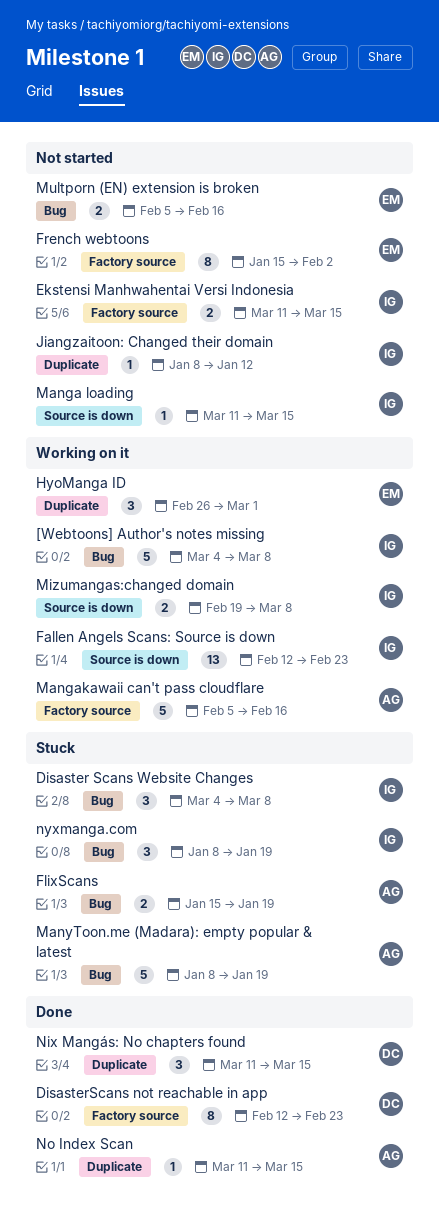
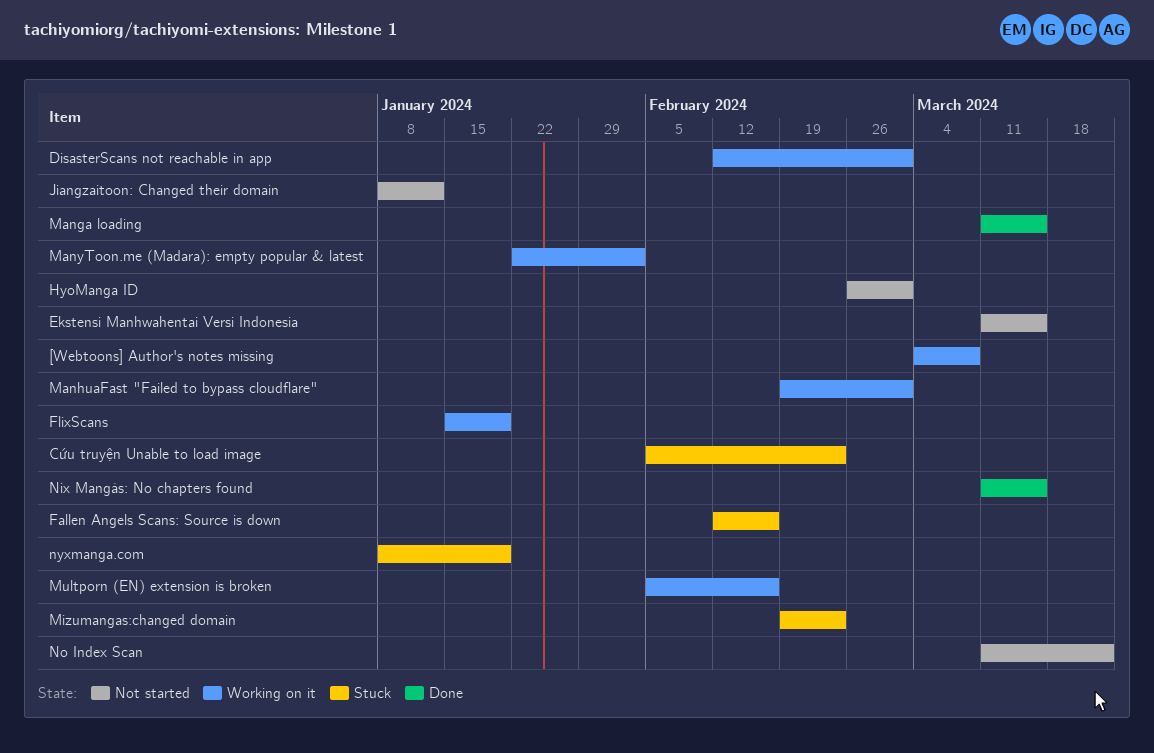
Cứu truyện Unable to load image: none -> present
Disaster Scans Website Changes: present -> none
DisasterScans not reachable in app, status: Done -> Working on it
DisasterScans not reachable in app, due: Feb 23 -> Mar 1
Fallen Angels Scans: Source is down, status: Working on it -> Stuck
Fallen Angels Scans: Source is down, due: Feb 23 -> Feb 16
FlixScans, status: Stuck -> Working on it
French webtoons: present -> none
HyoManga ID, status: Working on it -> Not started
Manga loading, status: Not started -> Done
Mangakawaii can't pass cloudflare: present -> none
ManhuaFast "Failed to bypass cloudflare": none -> present
ManyToon.me (Madara): empty popular & latest, status: Stuck -> Working on it
ManyToon.me (Madara): empty popular & latest, start: Jan 8 -> Jan 22
ManyToon.me (Madara): empty popular & latest, due: Jan 19 -> Feb 2
Mizumangas:changed domain, status: Working on it -> Stuck
Mizumangas:changed domain, due: Mar 8 -> Feb 23
Multporn (EN) extension is broken, status: Not started -> Working on it
No Index Scan, status: Done -> Not started
No Index Scan, due: Mar 15 -> Mar 22

